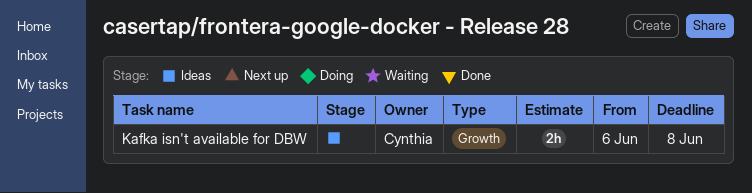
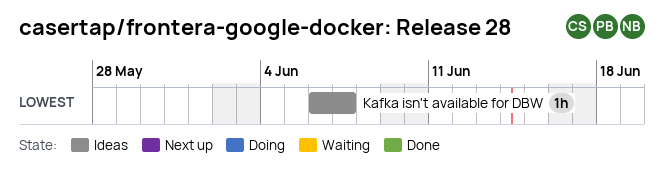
Kafka isn't available for DBW, estimate: 2h -> 1h
Kafka isn't available for DBW, due: Jun 8 -> Jun 7

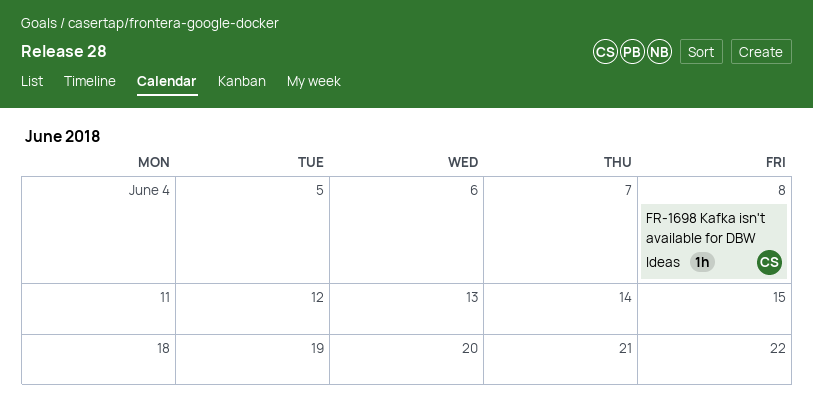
Kafka isn't available for DBW, due: Jun 7 -> Jun 8

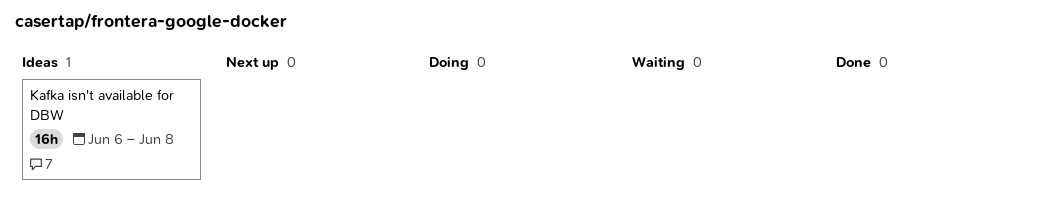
Kafka isn't available for DBW, estimate: 1h -> 16h

